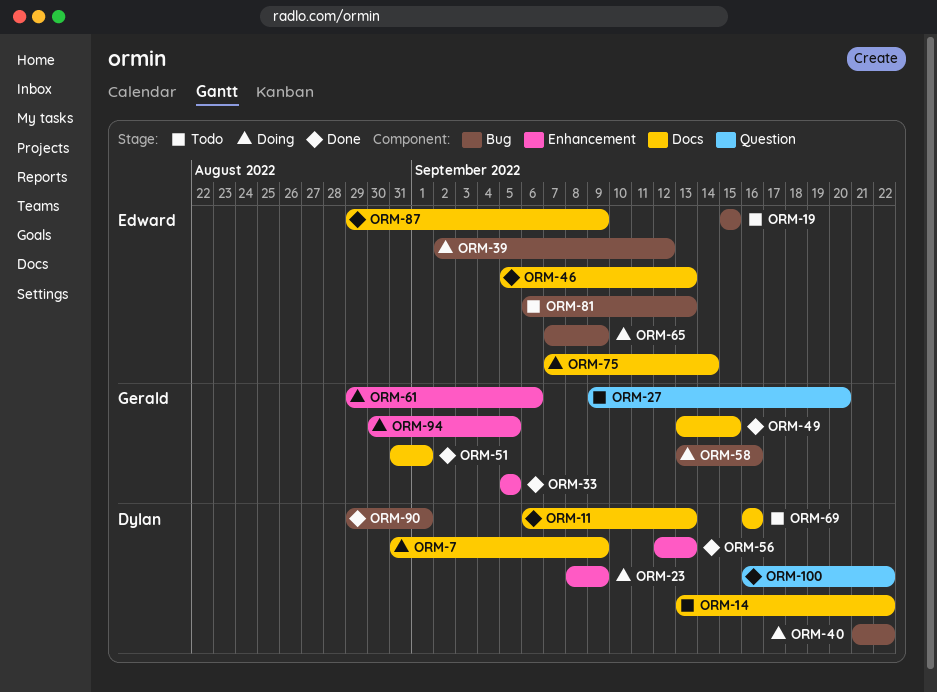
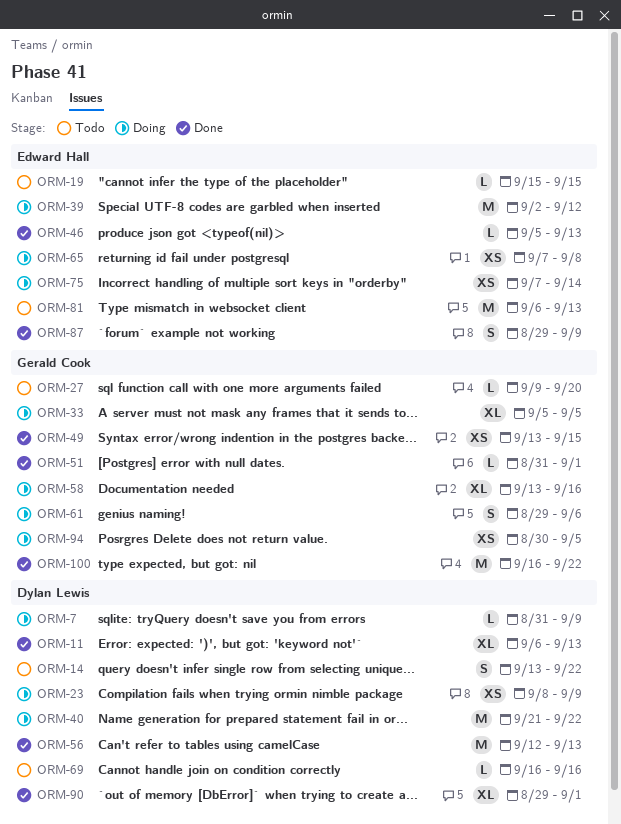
ORM-33, status: Done -> Doing
ORM-65, due: Sep 9 -> Sep 8
ORM-100, owner: Dylan Lewis -> Gerald Cook

